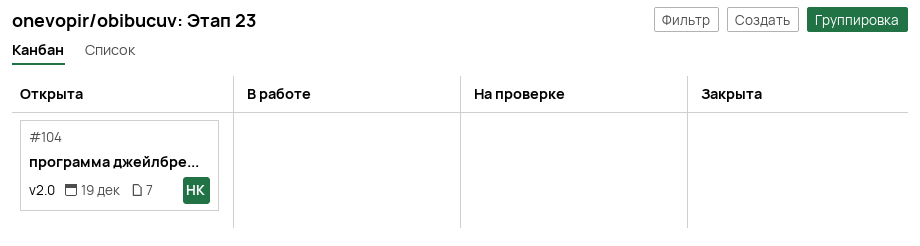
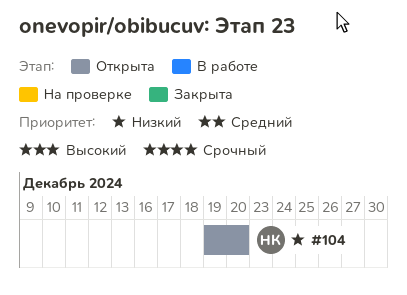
#104, due: Dec 19 -> Dec 20

